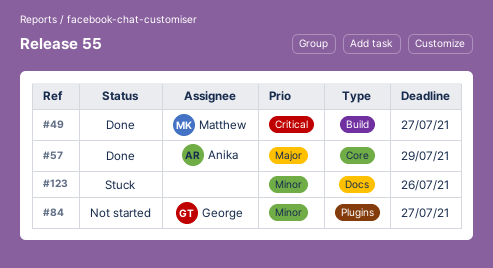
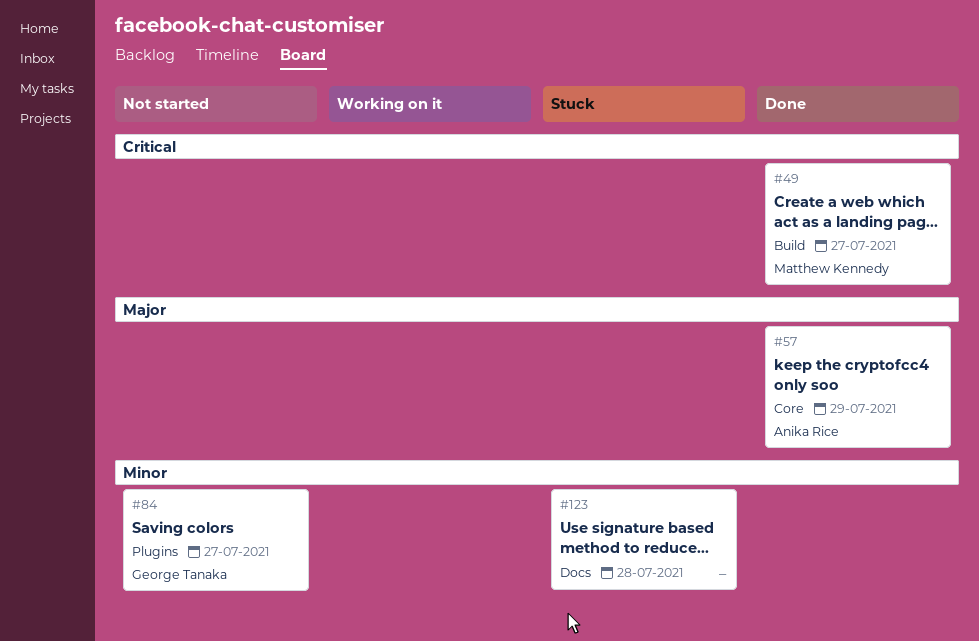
#123, due: Jul 26 -> Jul 28

